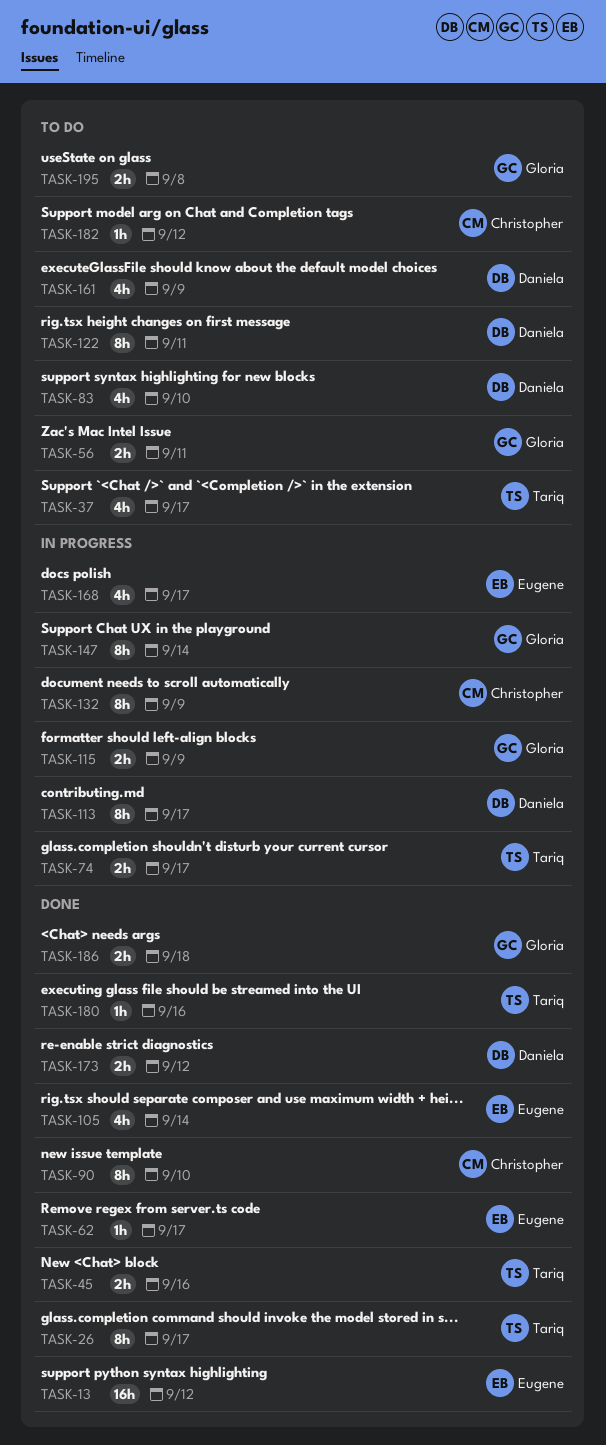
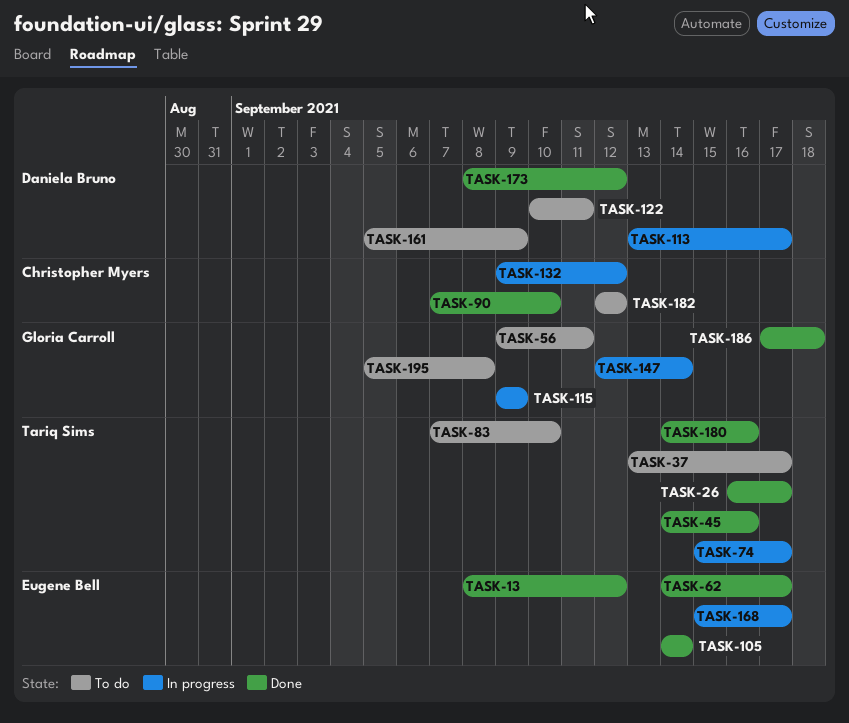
TASK-83, owner: Daniela Bruno -> Tariq Sims
TASK-132, due: Sep 9 -> Sep 12

